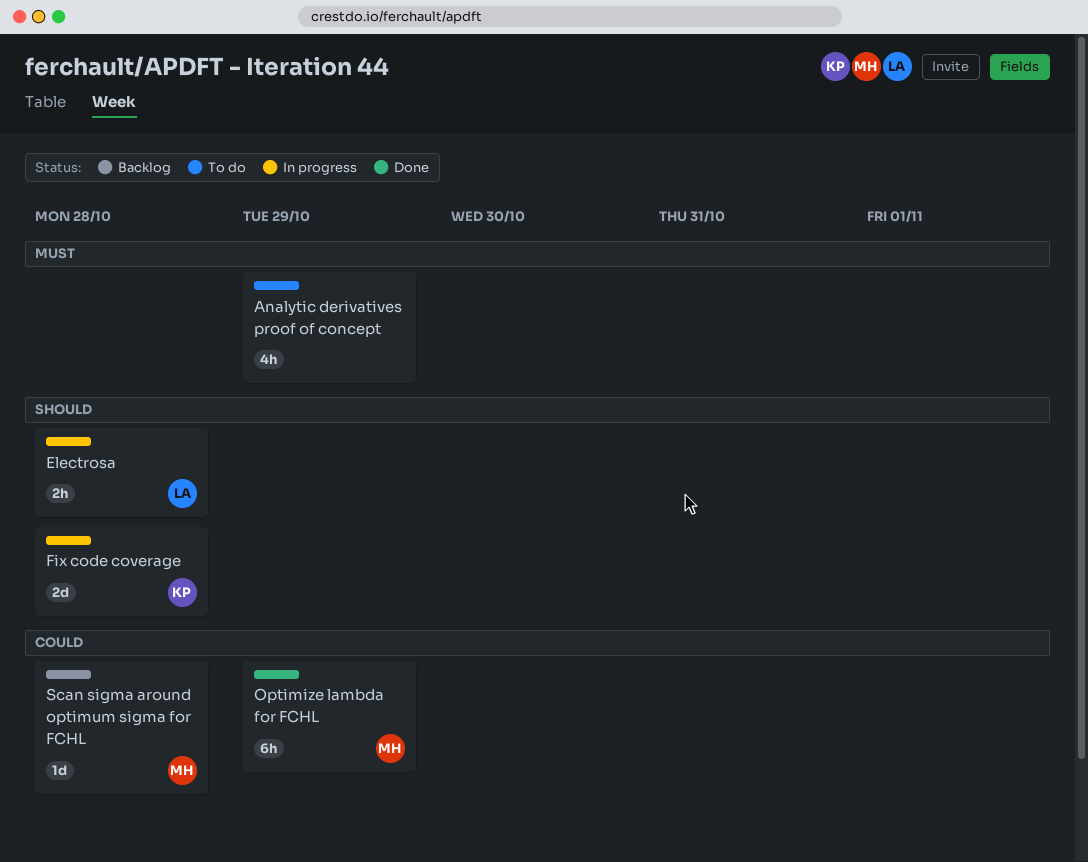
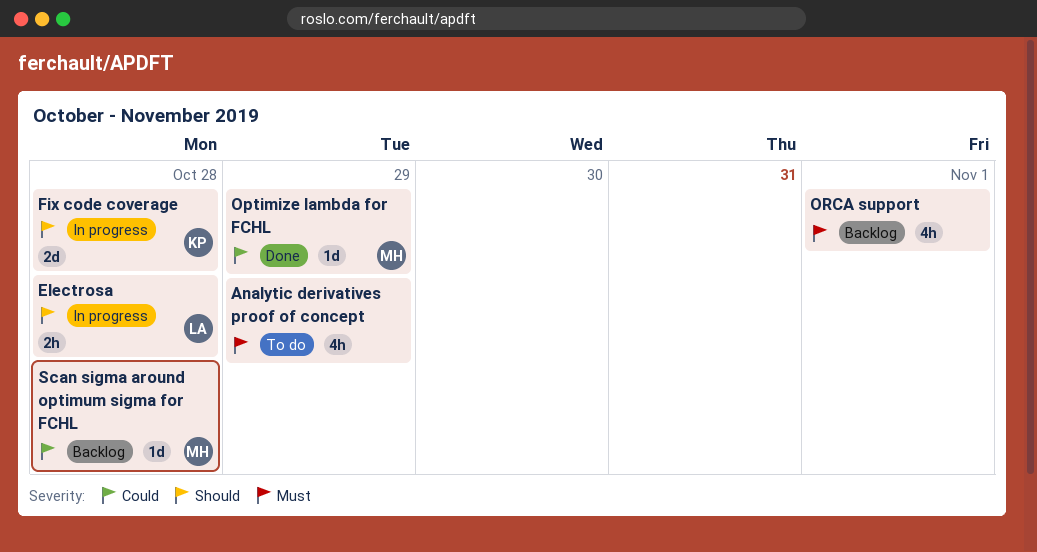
Optimize lambda for FCHL, estimate: 6h -> 1d
ORCA support: none -> present

